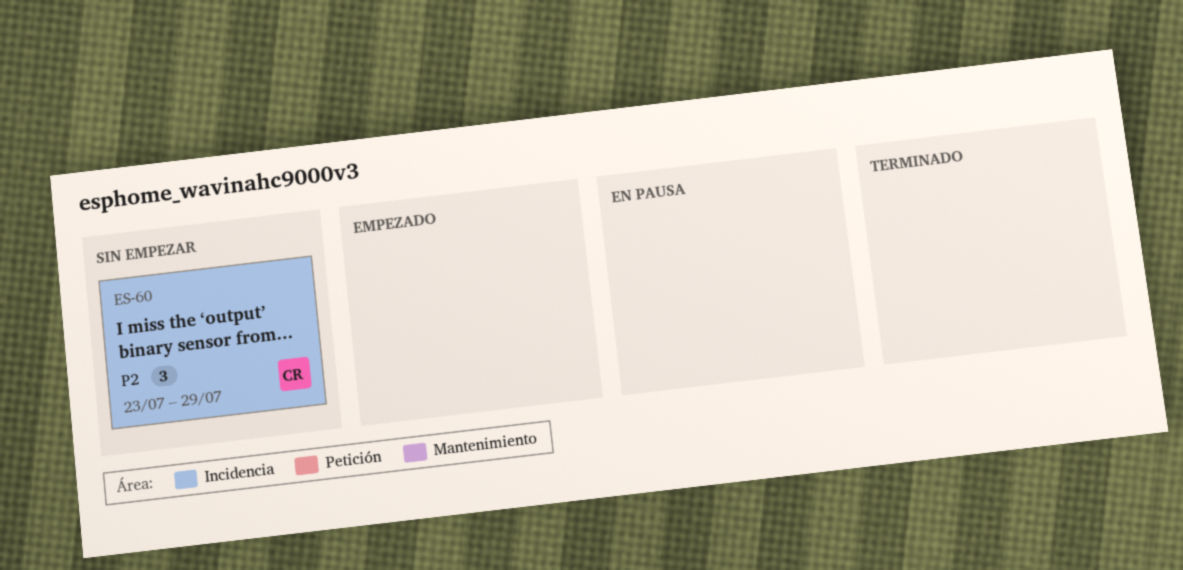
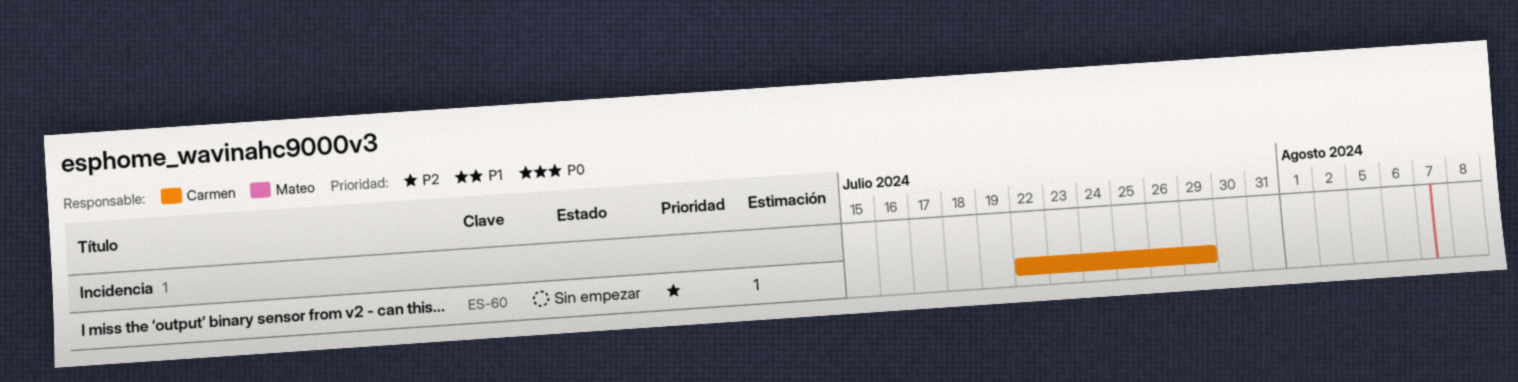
ES-60, estimate: 3 -> 1
ES-60, start: Jul 23 -> Jul 22

